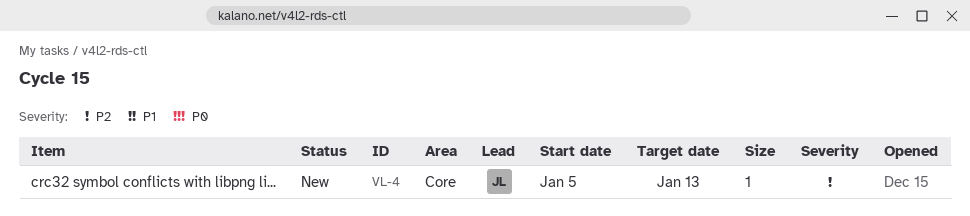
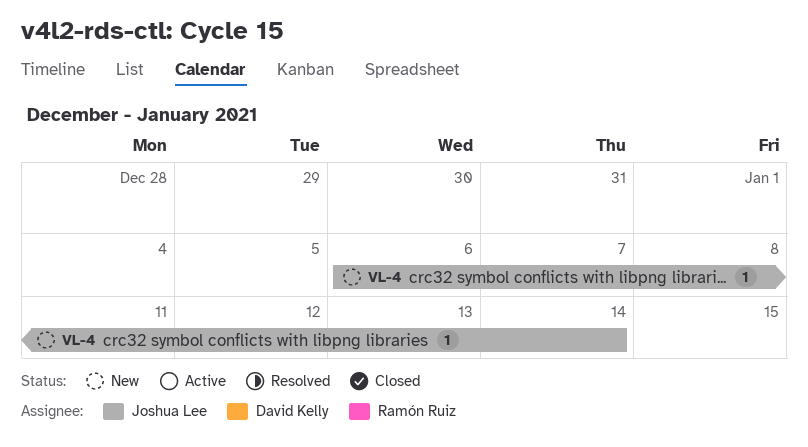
VL-4, start: Jan 5 -> Jan 6
VL-4, due: Jan 13 -> Jan 14

